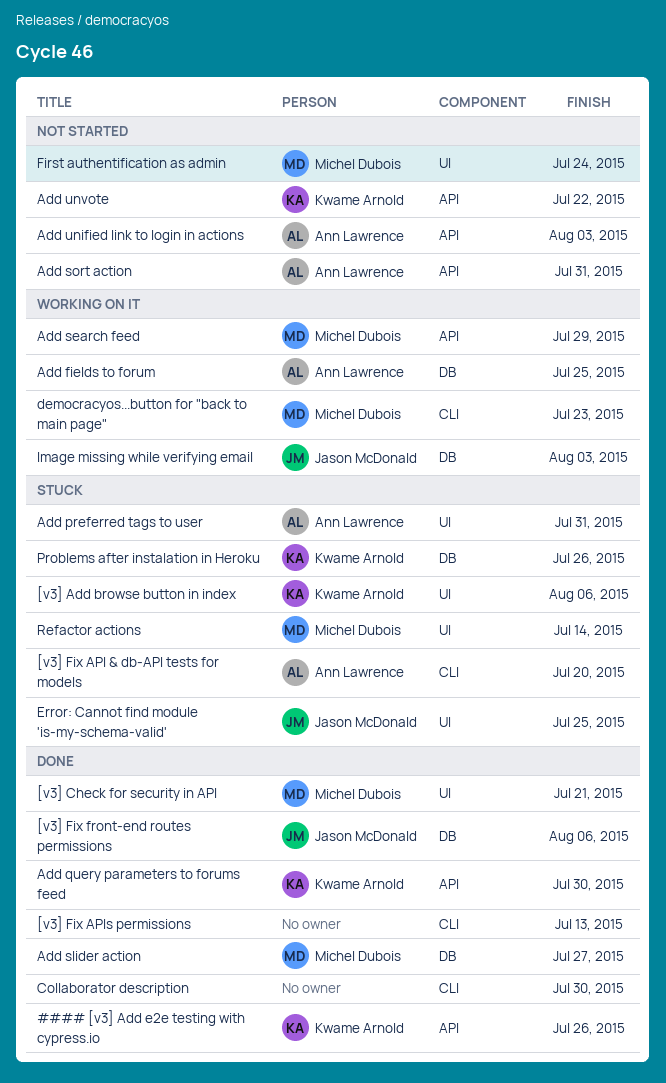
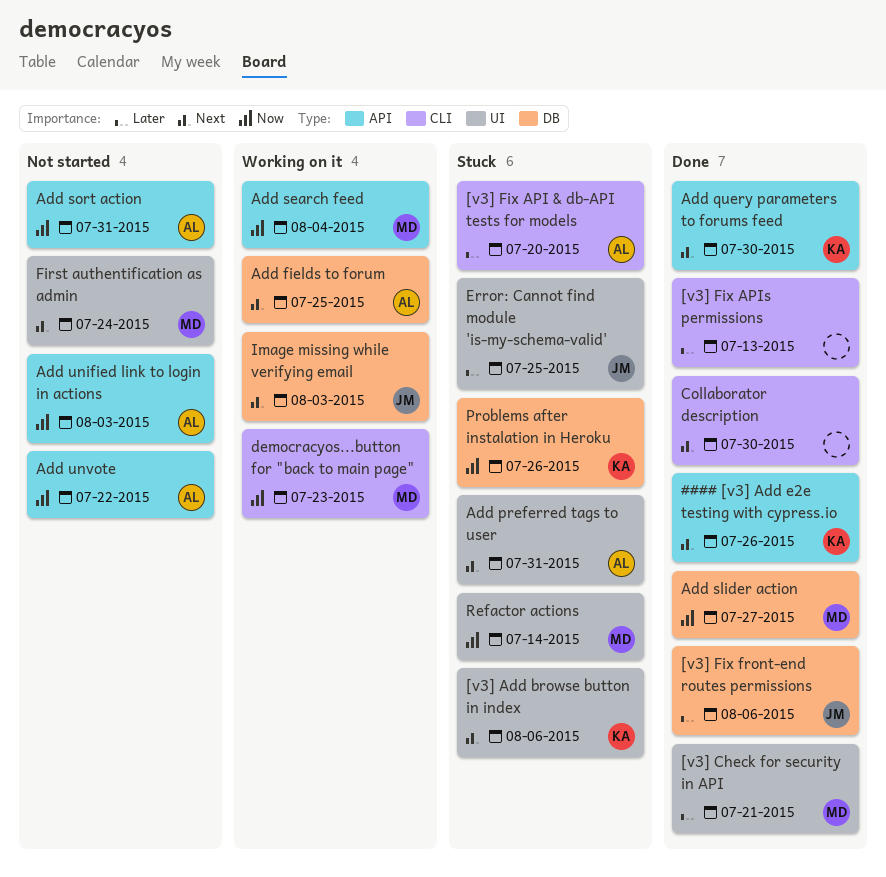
Add search feed, due: Jul 29 -> Aug 4
Add unvote, owner: Kwame Arnold -> Ann Lawrence

